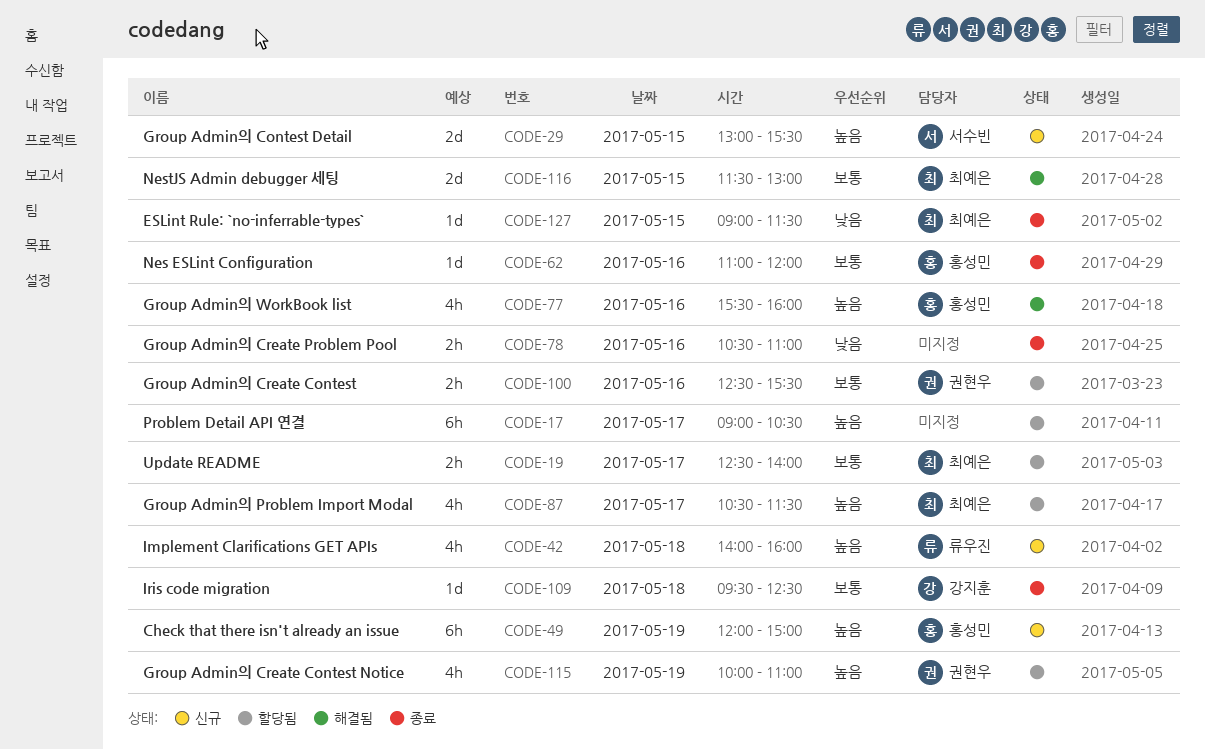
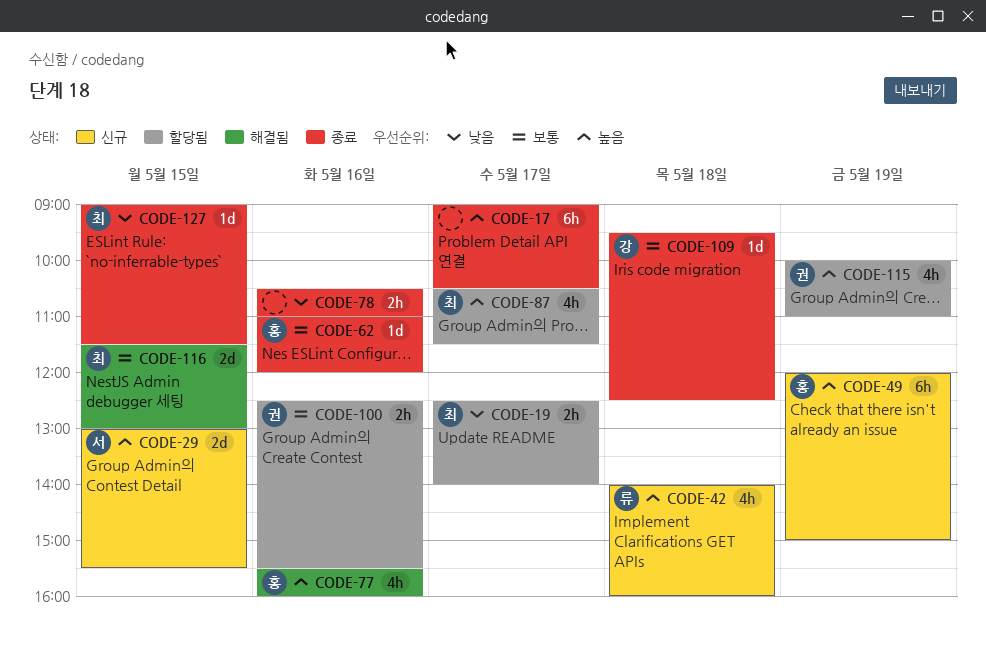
CODE-17, status: 할당됨 -> 종료
CODE-19, priority: 보통 -> 낮음

